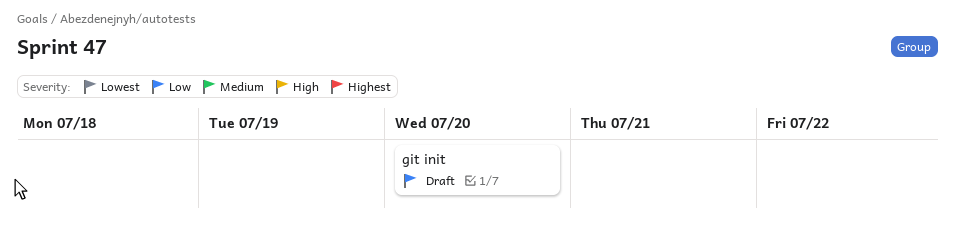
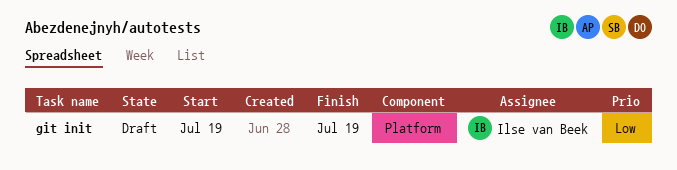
git init, due: Jul 20 -> Jul 19

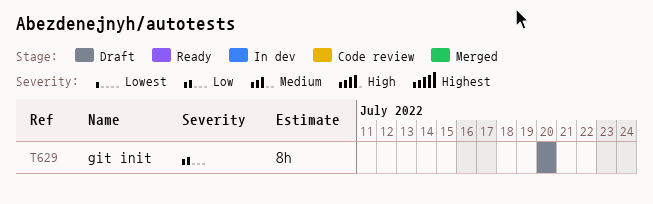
git init, start: Jul 19 -> Jul 20
git init, due: Jul 19 -> Jul 20

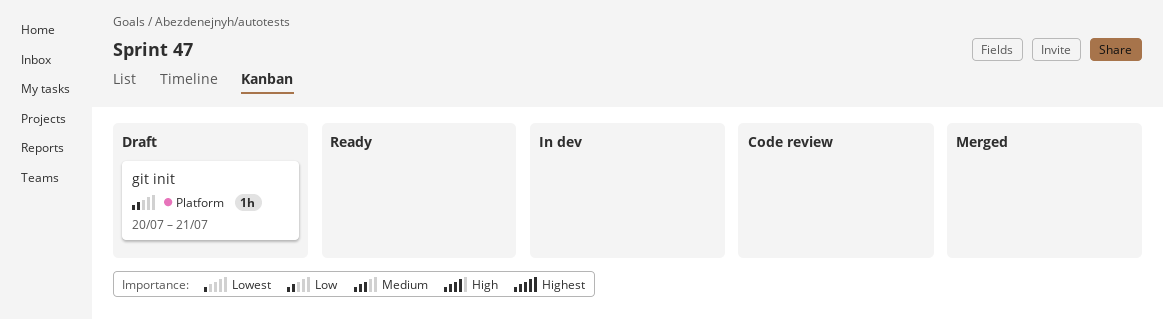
git init, estimate: 8h -> 1h
git init, due: Jul 20 -> Jul 21

